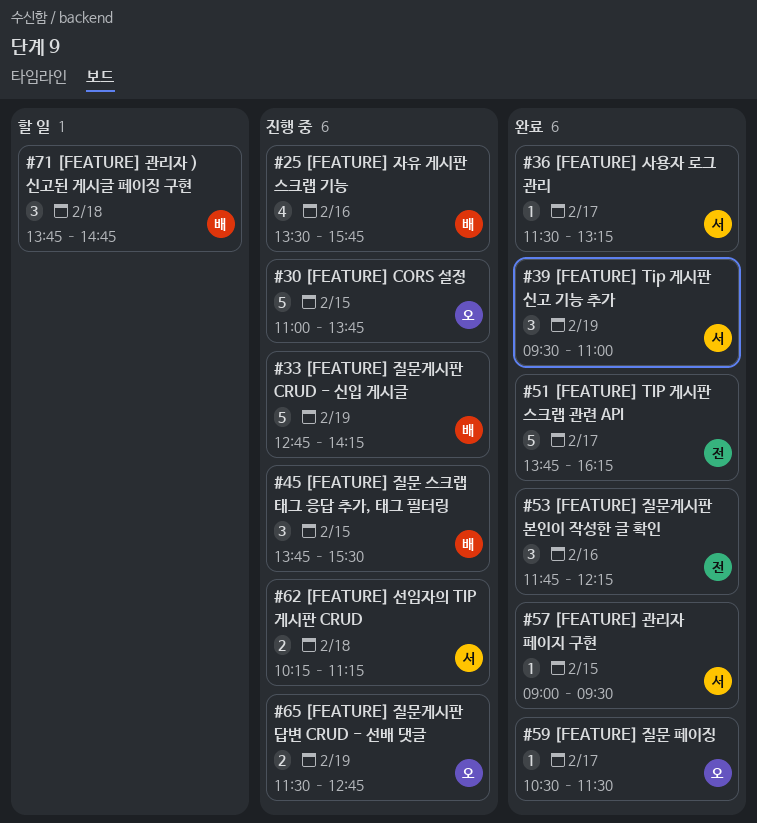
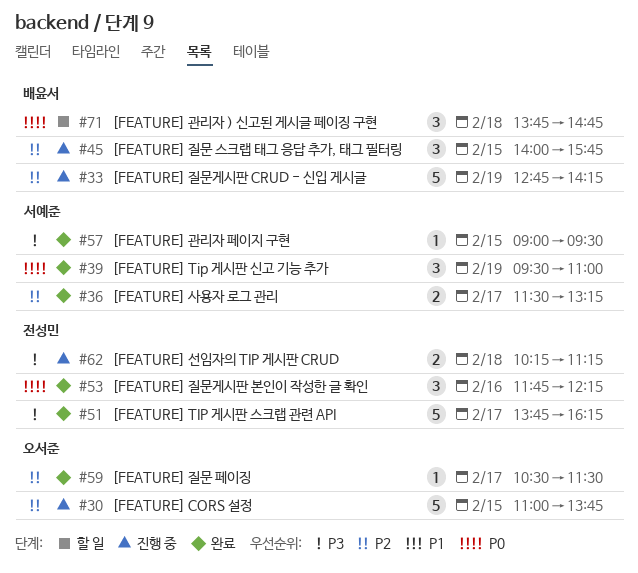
#25: present -> none
#36, estimate: 1 -> 2
#45, begins: 13:45 -> 14:00
#45, ends: 15:30 -> 15:45
#62, owner: 서예준 -> 전성민
#65: present -> none

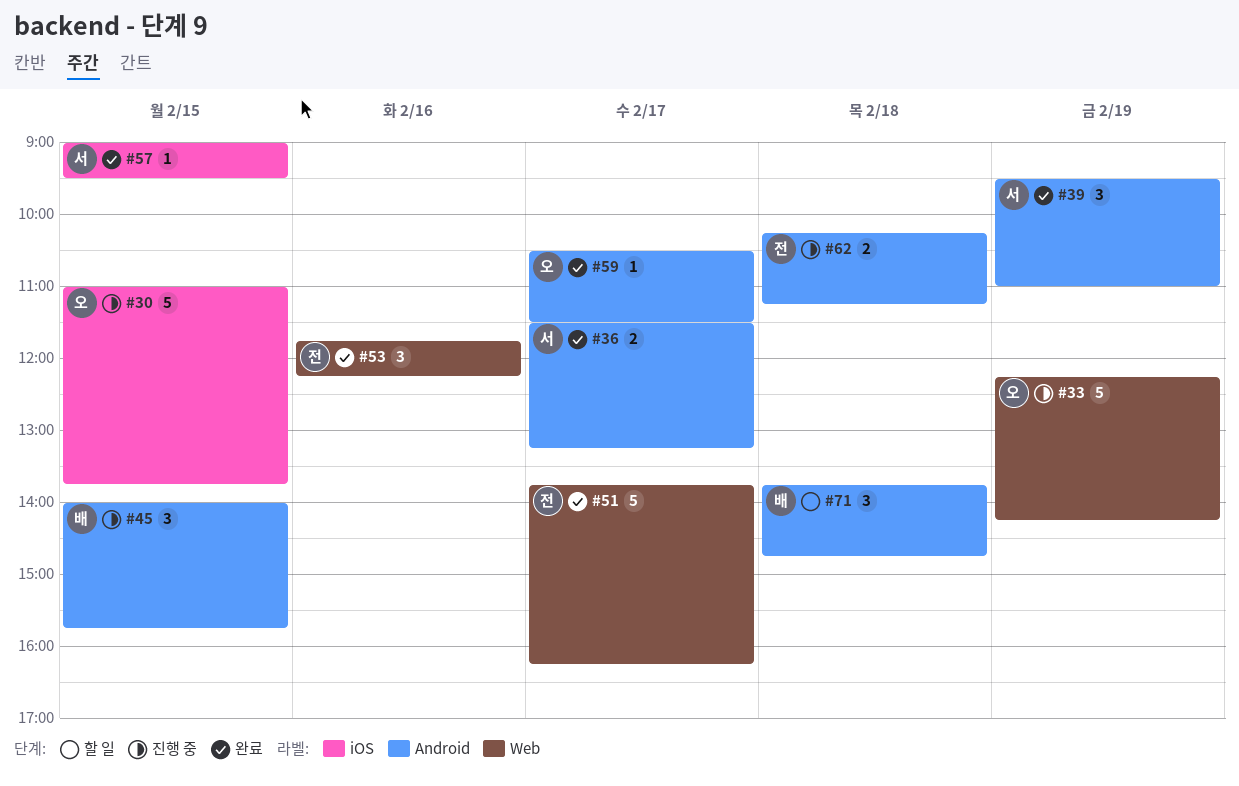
#33, owner: 배윤서 -> 오서준
#33, begins: 12:45 -> 12:15

